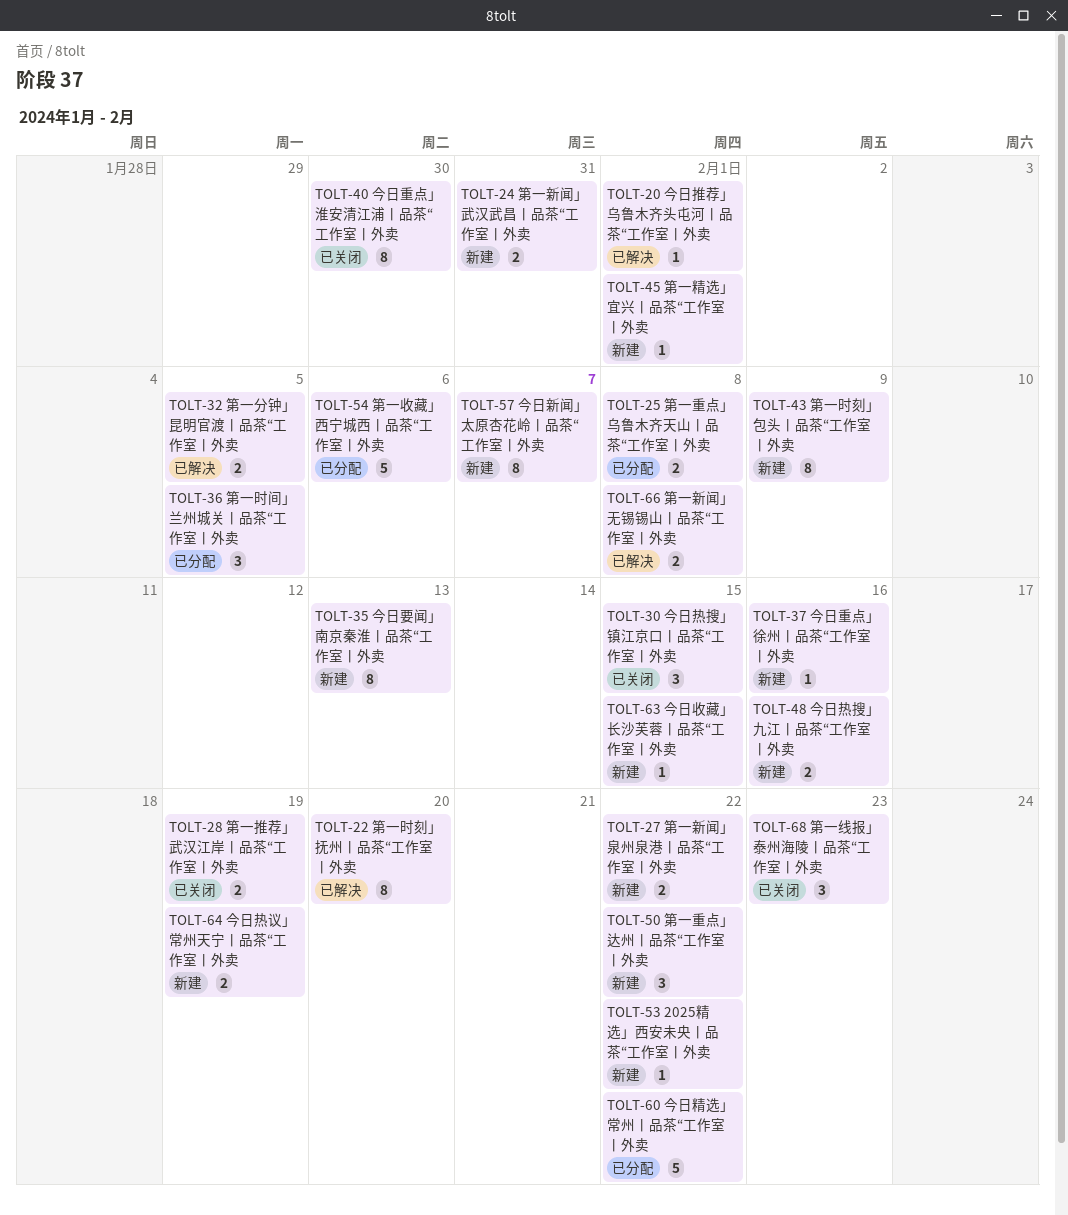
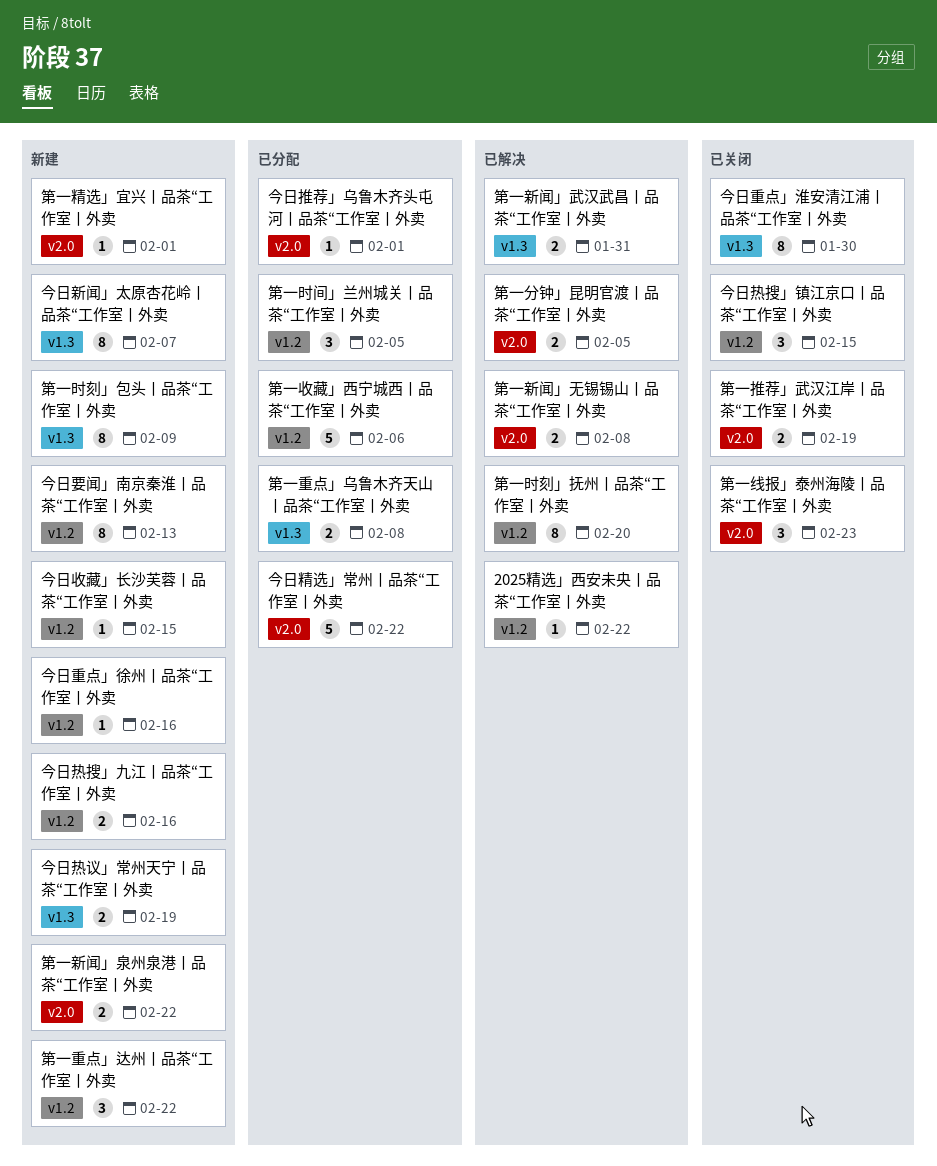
2025精选」西安未央丨品茶“工作室丨外卖, status: 新建 -> 已解决
今日推荐」乌鲁木齐头屯河丨品茶“工作室丨外卖, status: 已解决 -> 已分配
第一新闻」武汉武昌丨品茶“工作室丨外卖, status: 新建 -> 已解决

